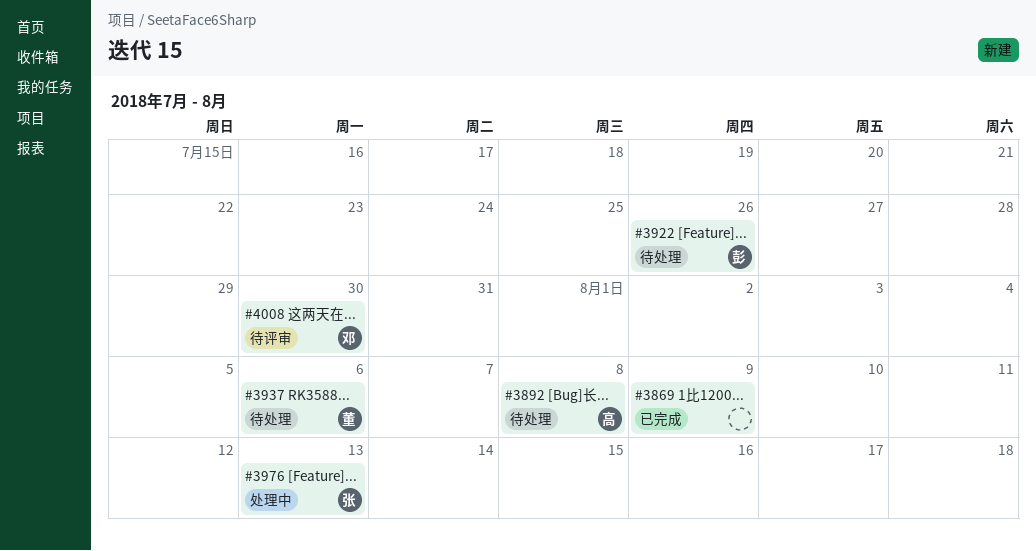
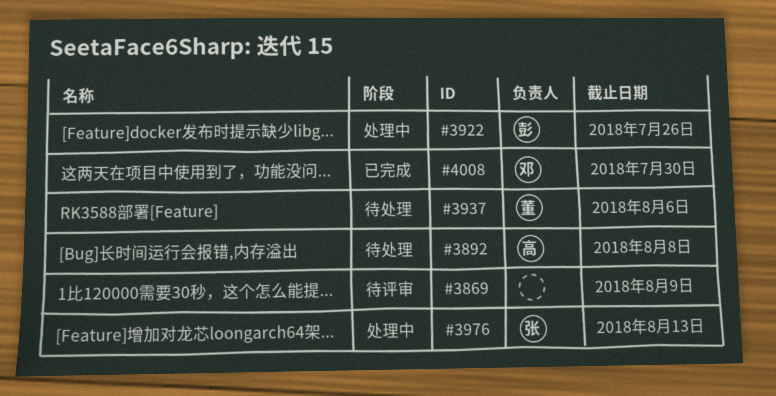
#3869, status: 已完成 -> 待评审
#3922, status: 待处理 -> 处理中
#4008, status: 待评审 -> 已完成

